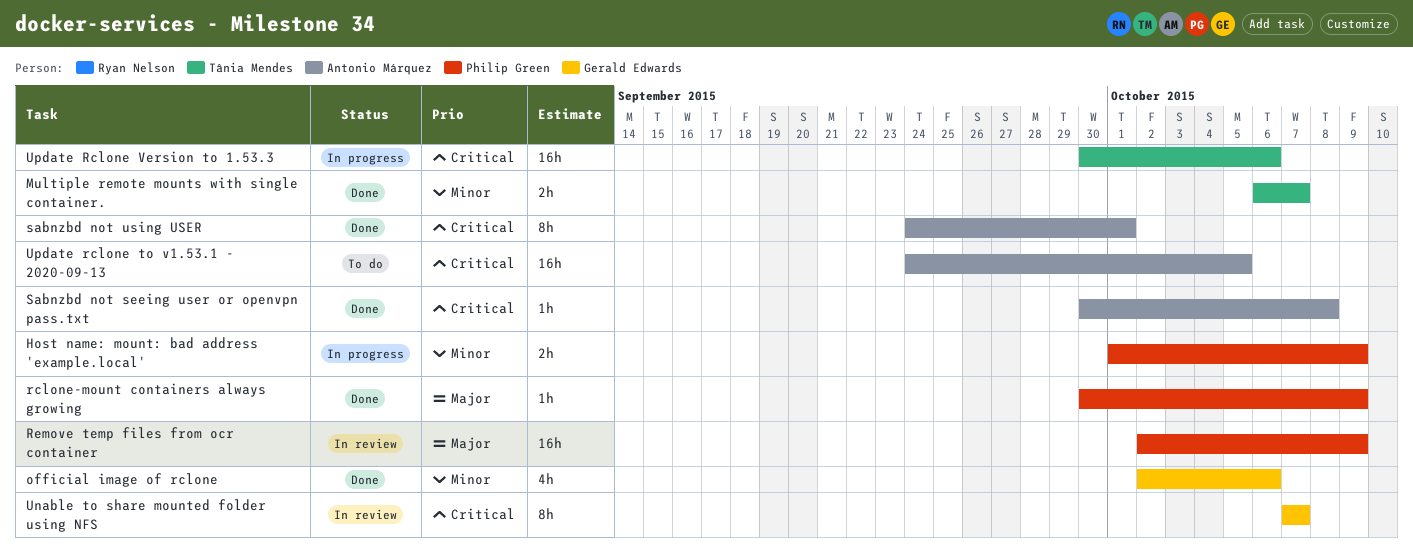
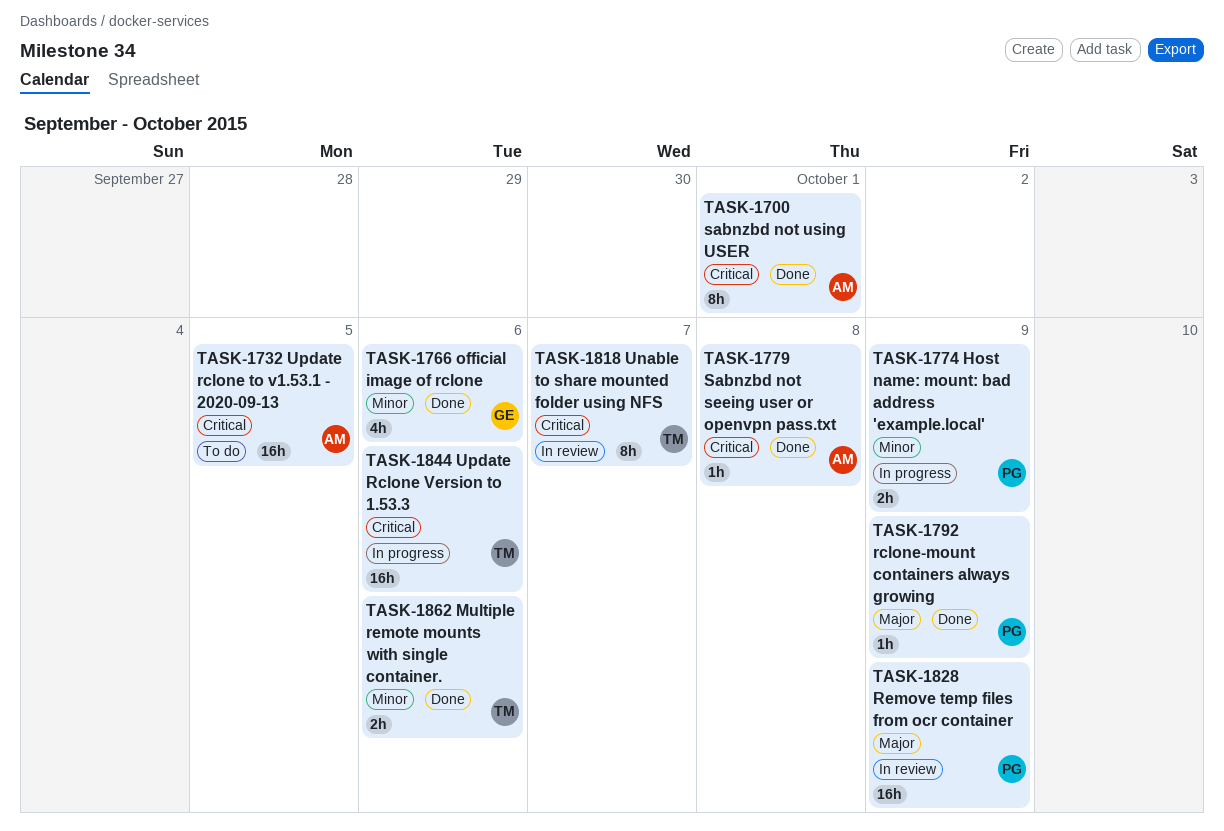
Multiple remote mounts with single container., due: Oct 7 -> Oct 6
Unable to share mounted folder using NFS, owner: Gerald Edwards -> Tânia Mendes

